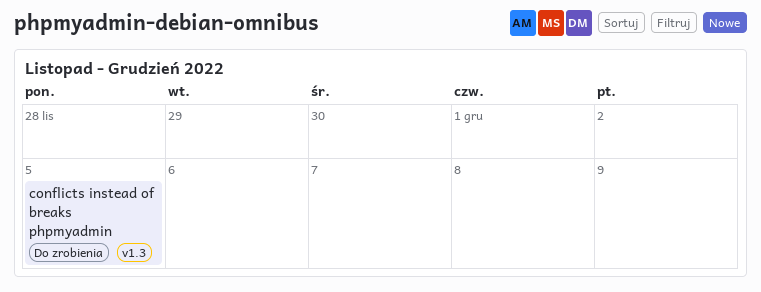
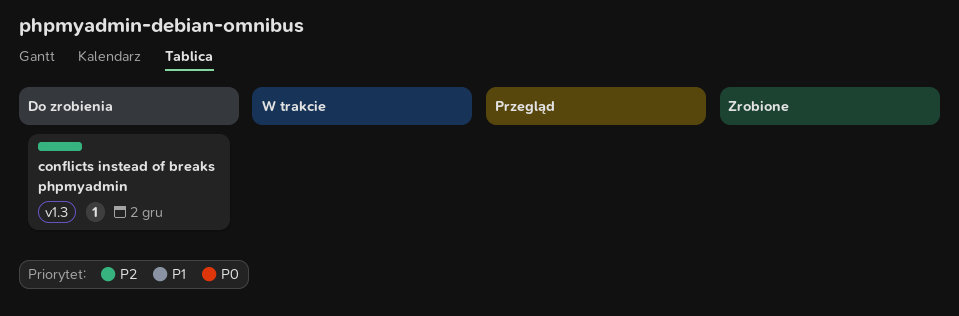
conflicts instead of breaks phpmyadmin, due: Dec 5 -> Dec 2

